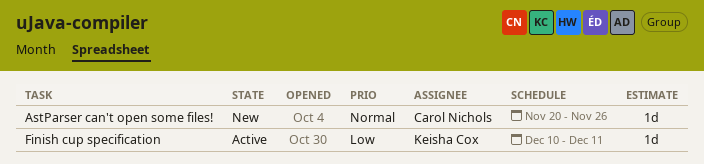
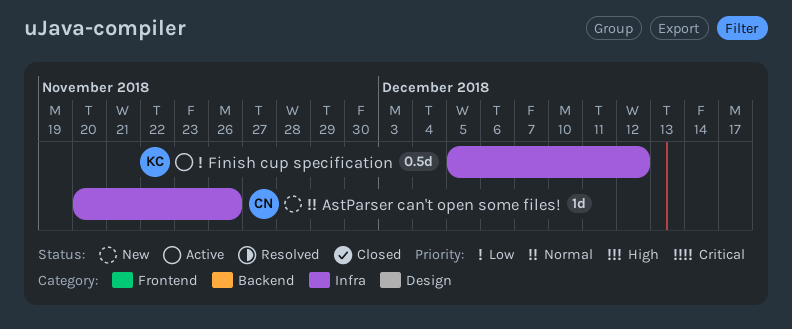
Finish cup specification, estimate: 1d -> 0.5d
Finish cup specification, start: Dec 10 -> Dec 5
Finish cup specification, due: Dec 11 -> Dec 12

